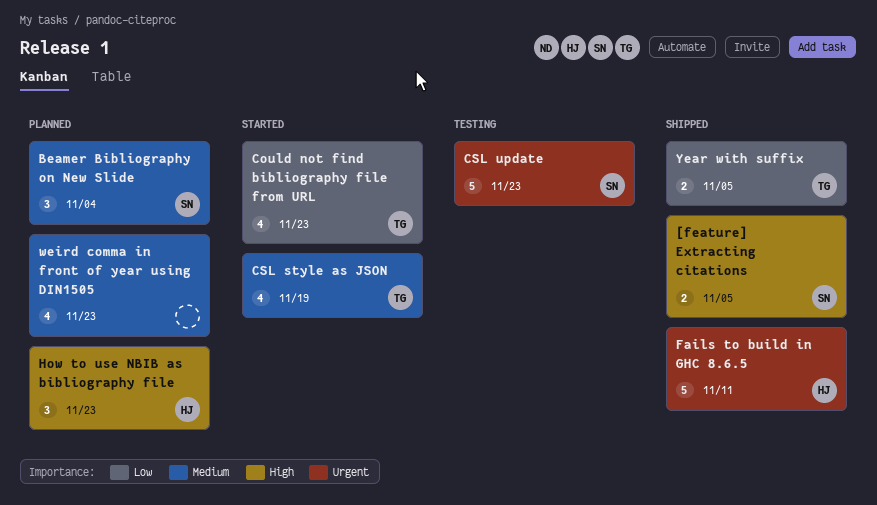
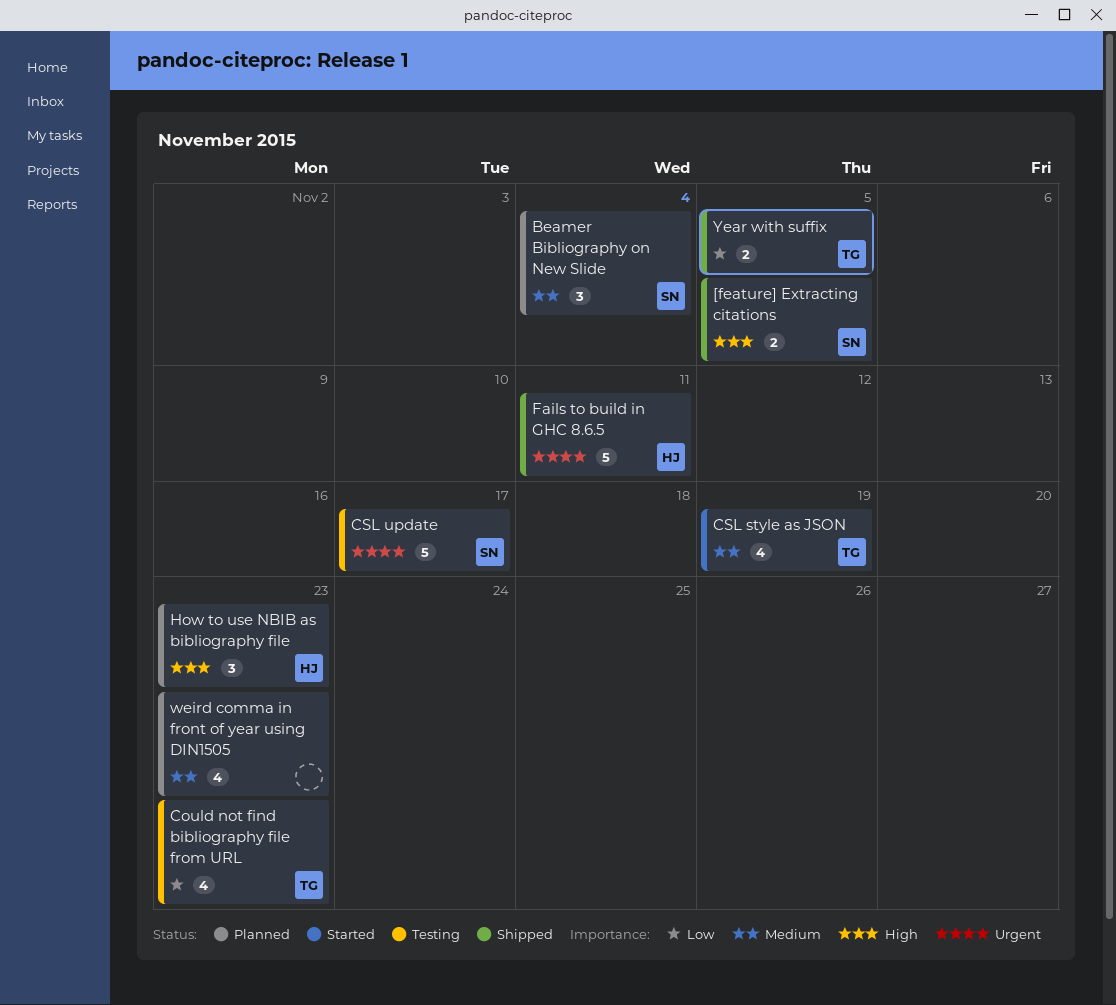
Could not find bibliography file from URL, status: Started -> Testing
CSL update, due: Nov 23 -> Nov 17

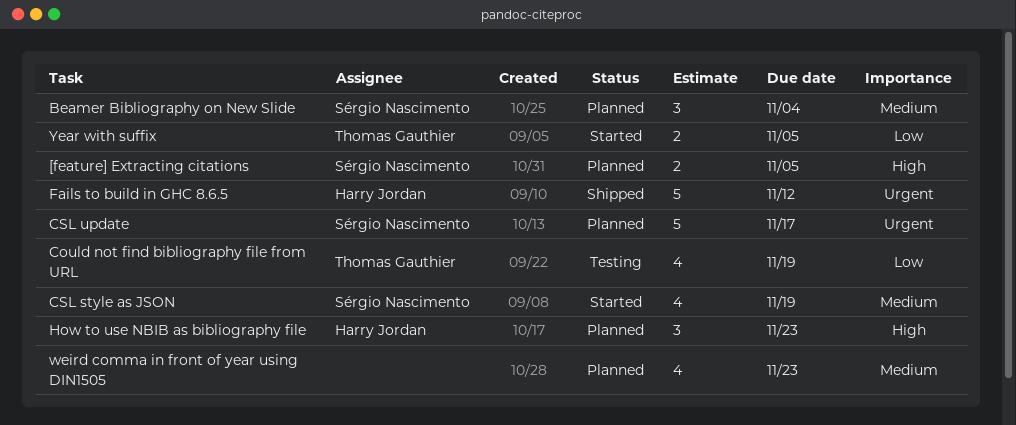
[feature] Extracting citations, status: Shipped -> Planned
Could not find bibliography file from URL, due: Nov 23 -> Nov 19
CSL style as JSON, owner: Thomas Gauthier -> Sérgio Nascimento
CSL update, status: Testing -> Planned
Fails to build in GHC 8.6.5, due: Nov 11 -> Nov 12
Year with suffix, status: Shipped -> Started

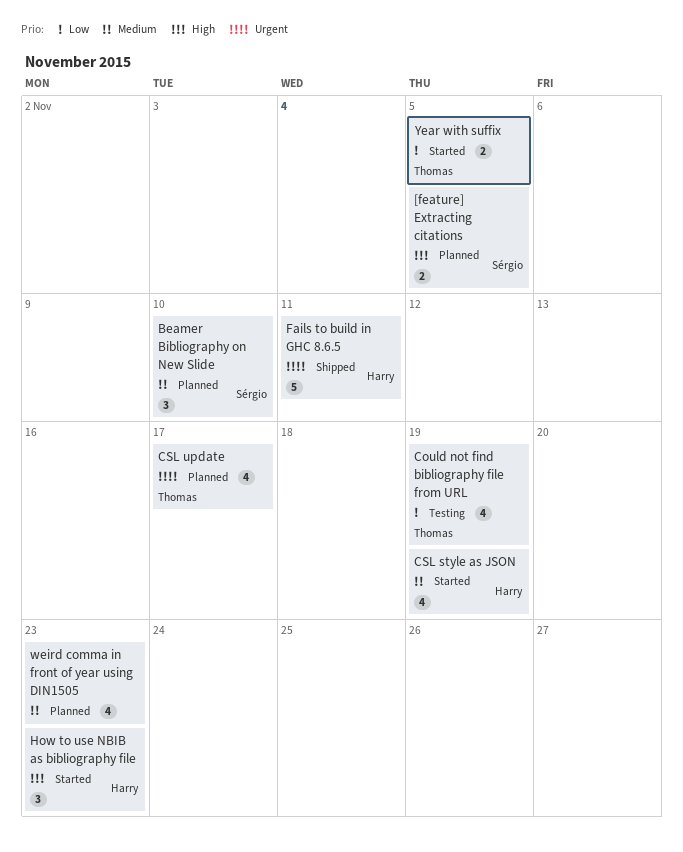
Beamer Bibliography on New Slide, due: Nov 4 -> Nov 10
CSL style as JSON, owner: Sérgio Nascimento -> Harry Jordan
CSL update, owner: Sérgio Nascimento -> Thomas Gauthier
CSL update, estimate: 5 -> 4
Fails to build in GHC 8.6.5, due: Nov 12 -> Nov 11
How to use NBIB as bibliography file, status: Planned -> Started

